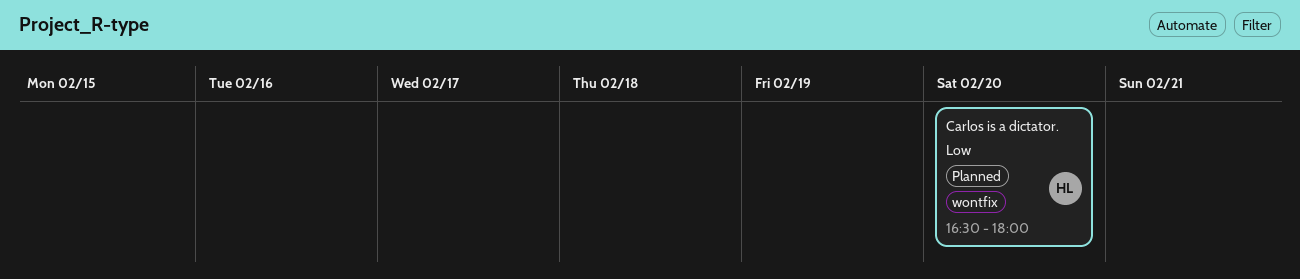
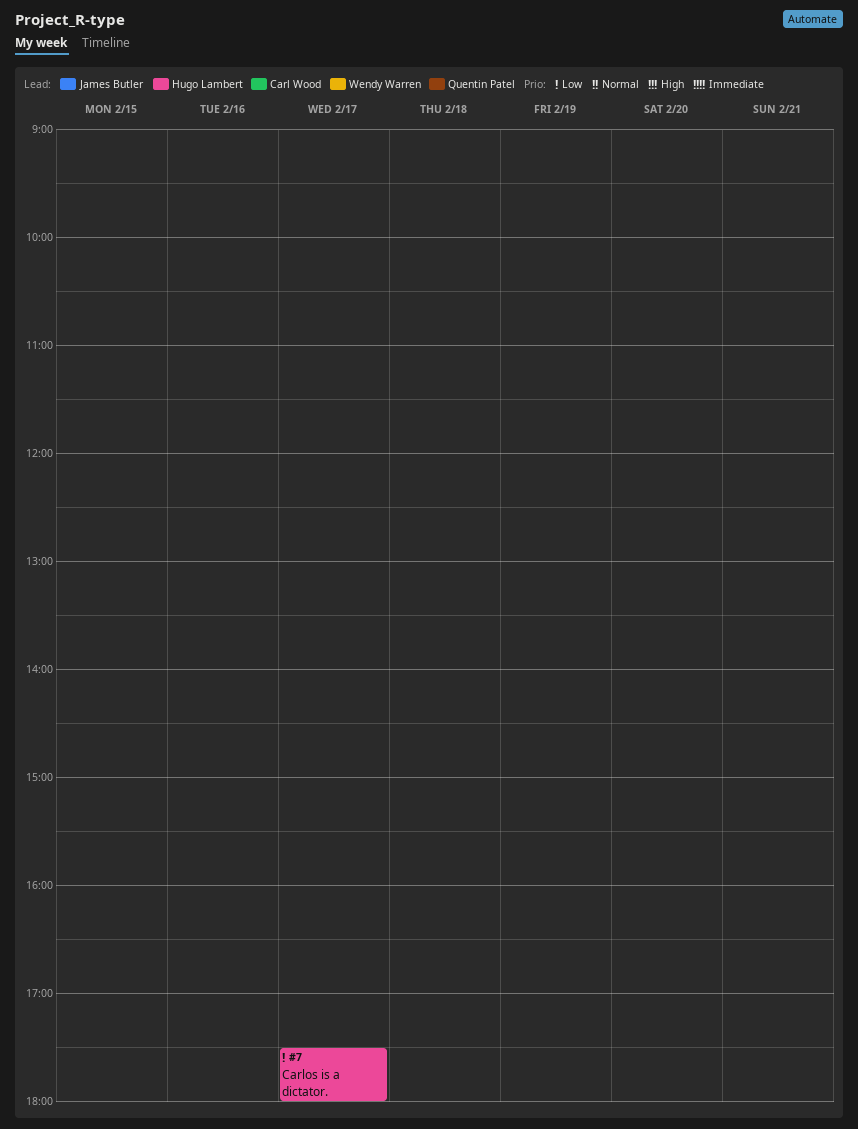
Carlos is a dictator., day: Feb 20 -> Feb 17
Carlos is a dictator., begins: 16:30 -> 17:30

